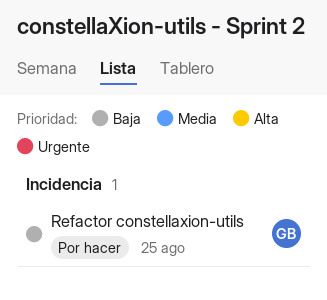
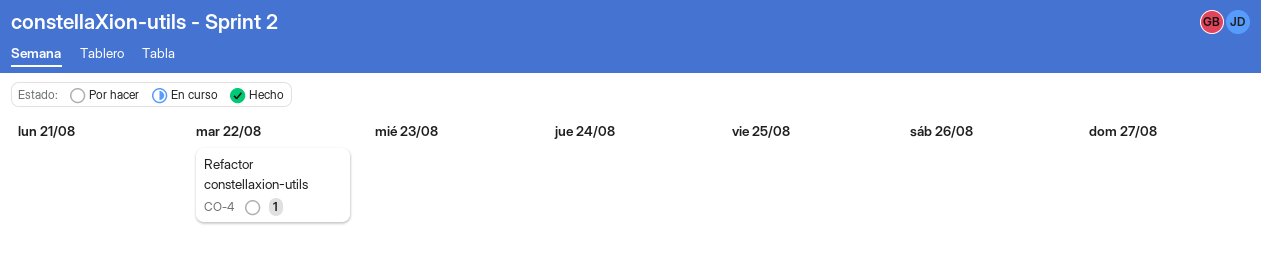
Refactor constellaxion-utils, due: Aug 25 -> Aug 22

